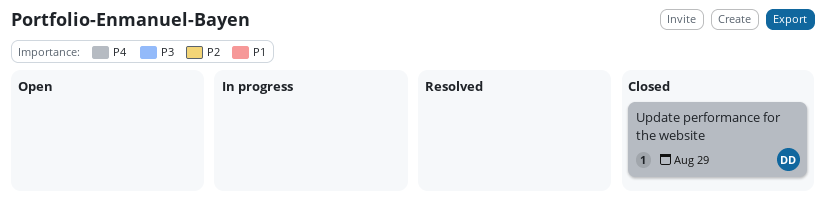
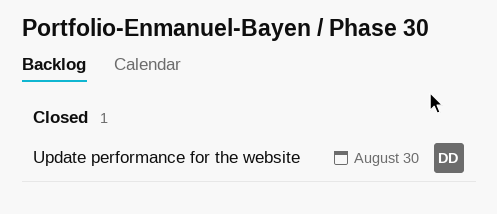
Update performance for the website, due: Aug 29 -> Aug 30

